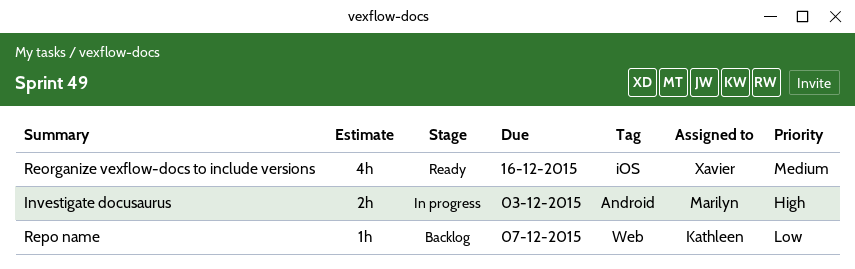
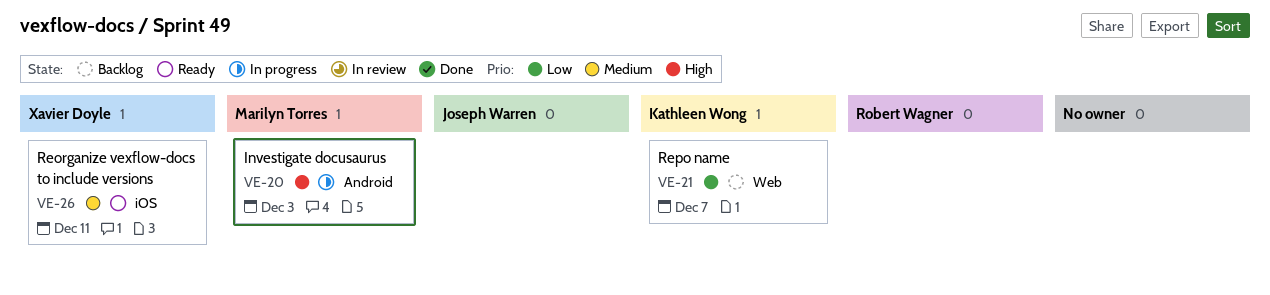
Reorganize vexflow-docs to include versions, due: Dec 16 -> Dec 11

